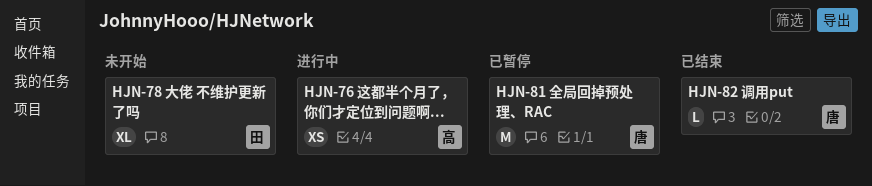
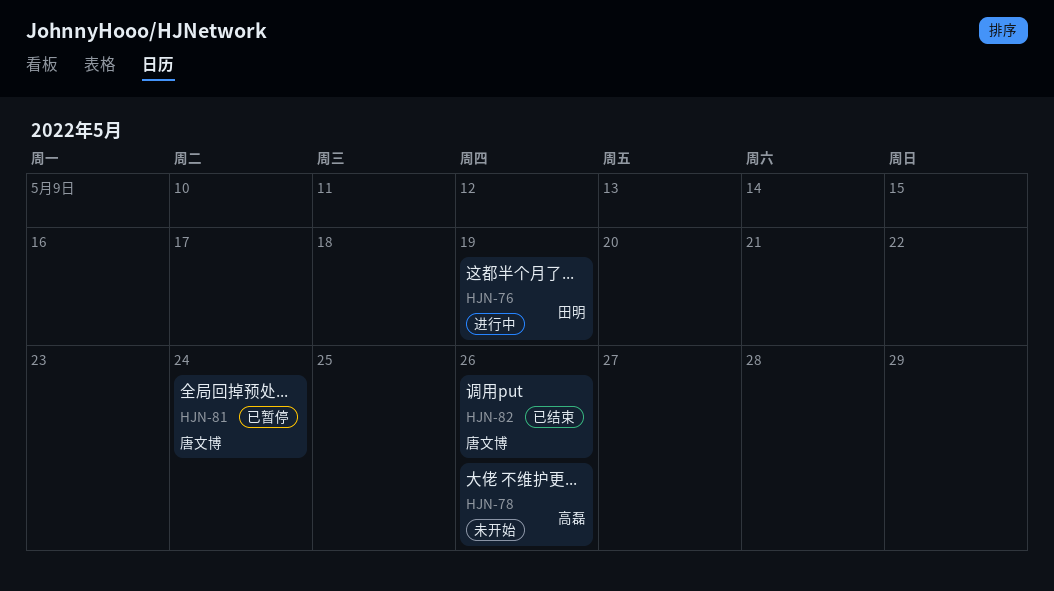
HJN-76, owner: 高磊 -> 田明
HJN-78, owner: 田明 -> 高磊

